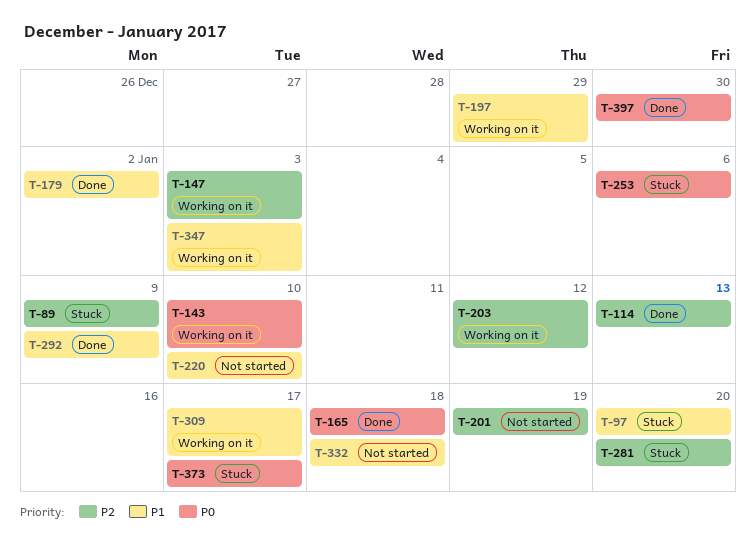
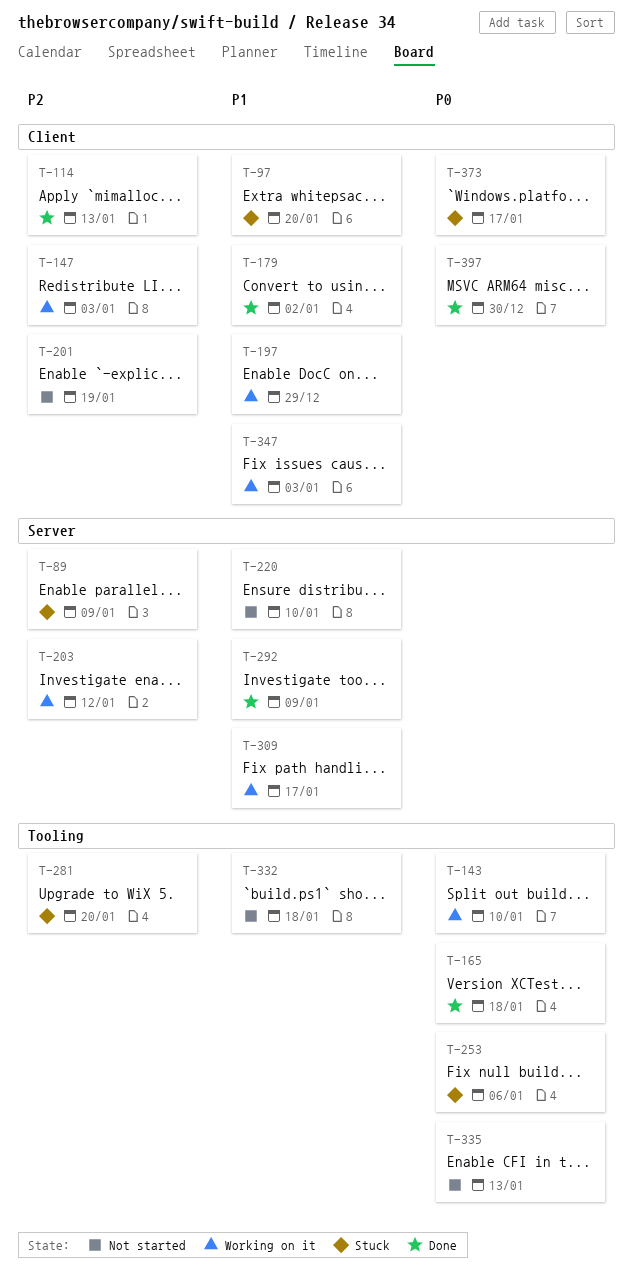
T-335: none -> present

